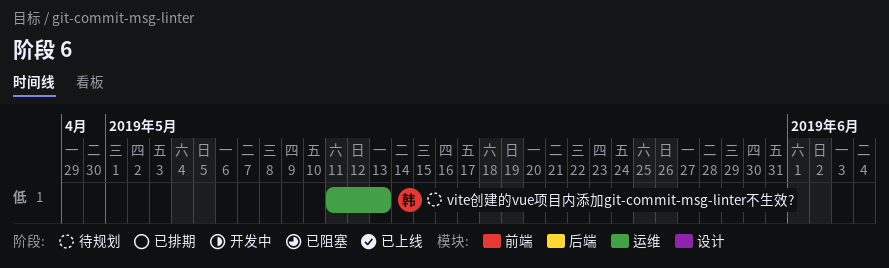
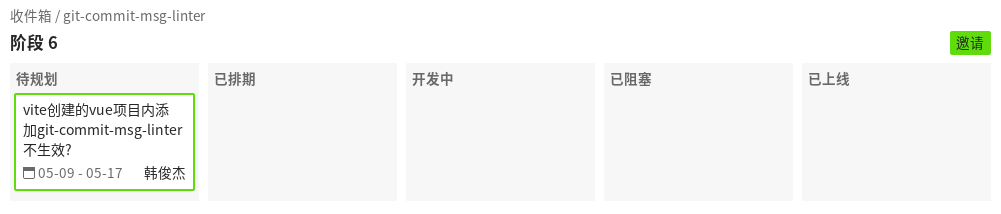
vite创建的vue项目内添加git-commit-msg-linter不生效?, start: May 11 -> May 9
vite创建的vue项目内添加git-commit-msg-linter不生效?, due: May 13 -> May 17

